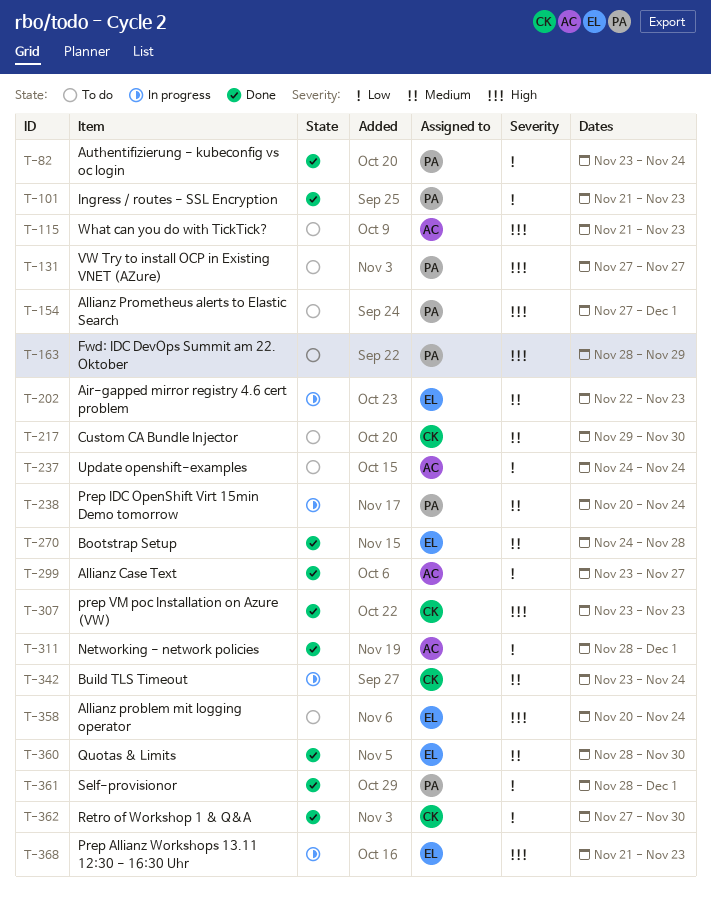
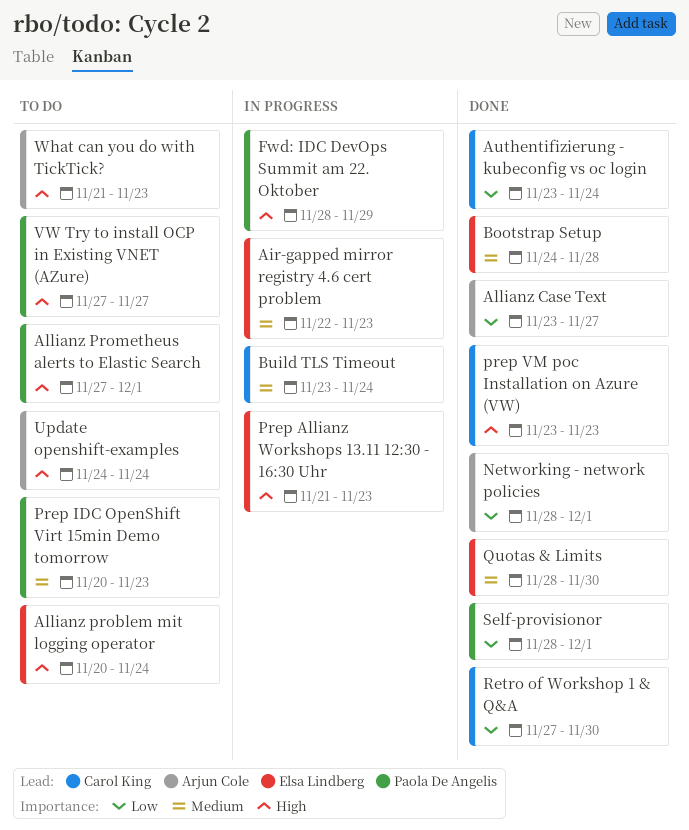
Authentifizierung - kubeconfig vs oc login, owner: Paola De Angelis -> Carol King
Custom CA Bundle Injector: present -> none
Fwd: IDC DevOps Summit am 22. Oktober, status: To do -> In progress
Ingress / routes - SSL Encryption: present -> none
Prep IDC OpenShift Virt 15min Demo tomorrow, status: In progress -> To do
Prep IDC OpenShift Virt 15min Demo tomorrow, due: Nov 24 -> Nov 23
Update openshift-examples, priority: Low -> High

